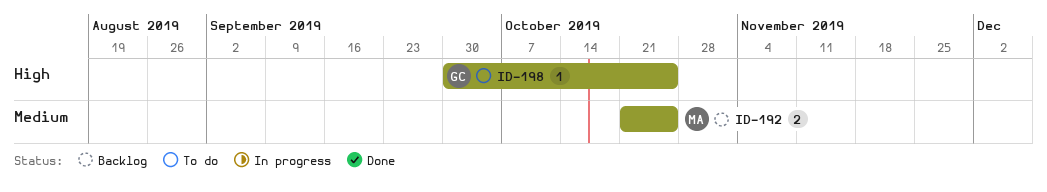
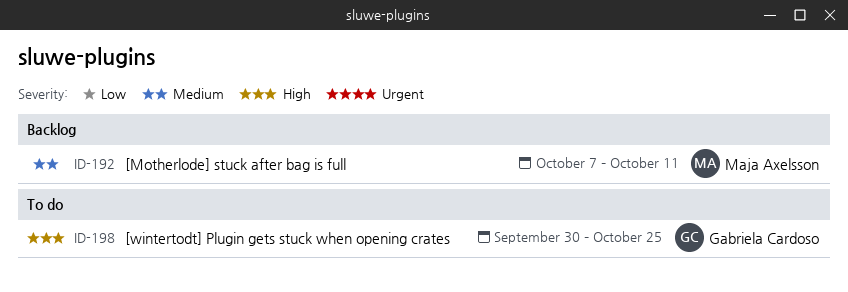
ID-192, start: Oct 21 -> Oct 7
ID-192, due: Oct 25 -> Oct 11

